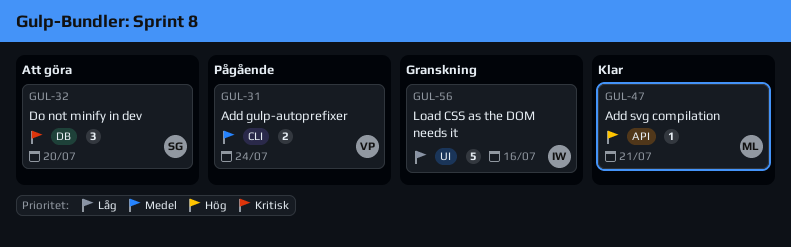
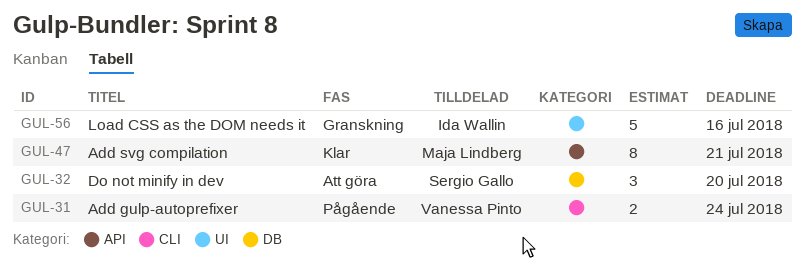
GUL-47, estimate: 1 -> 8

